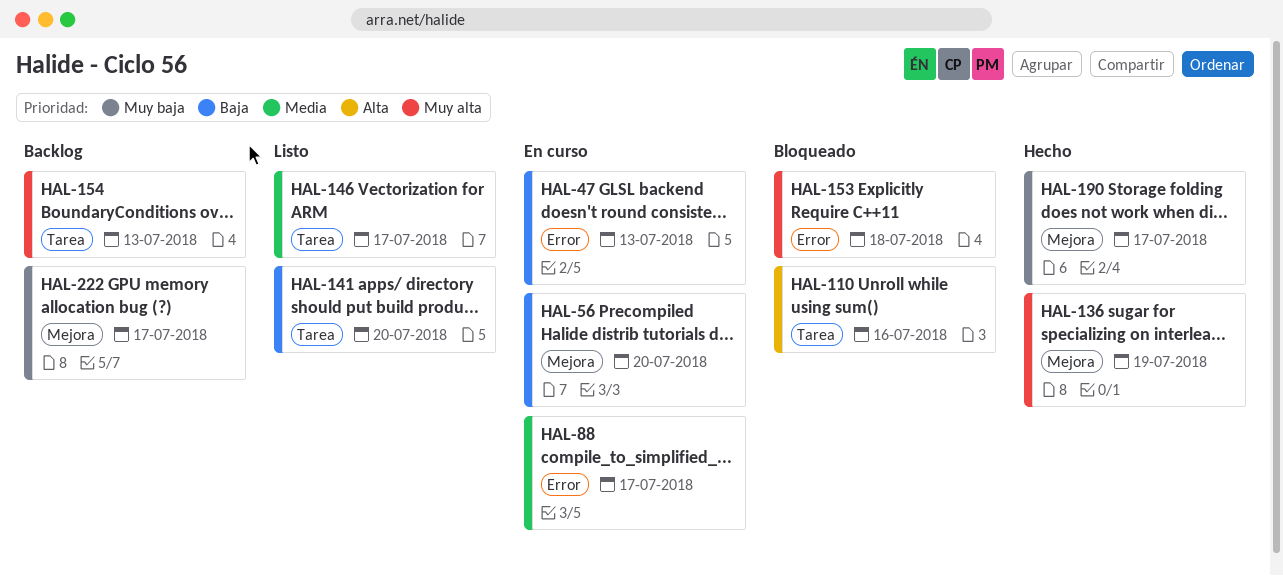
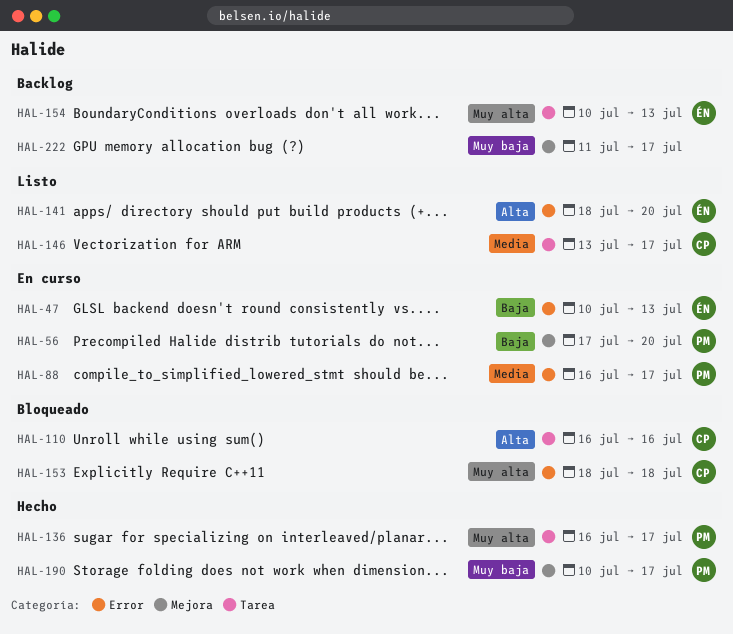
HAL-136, label: Mejora -> Tarea
HAL-136, due: Jul 19 -> Jul 17
HAL-141, priority: Baja -> Alta
HAL-141, label: Tarea -> Error

